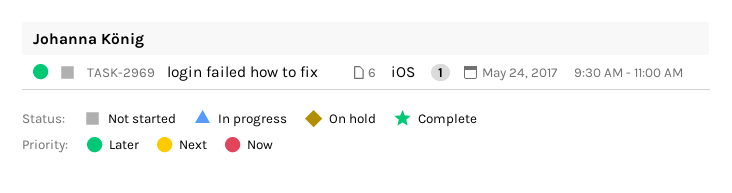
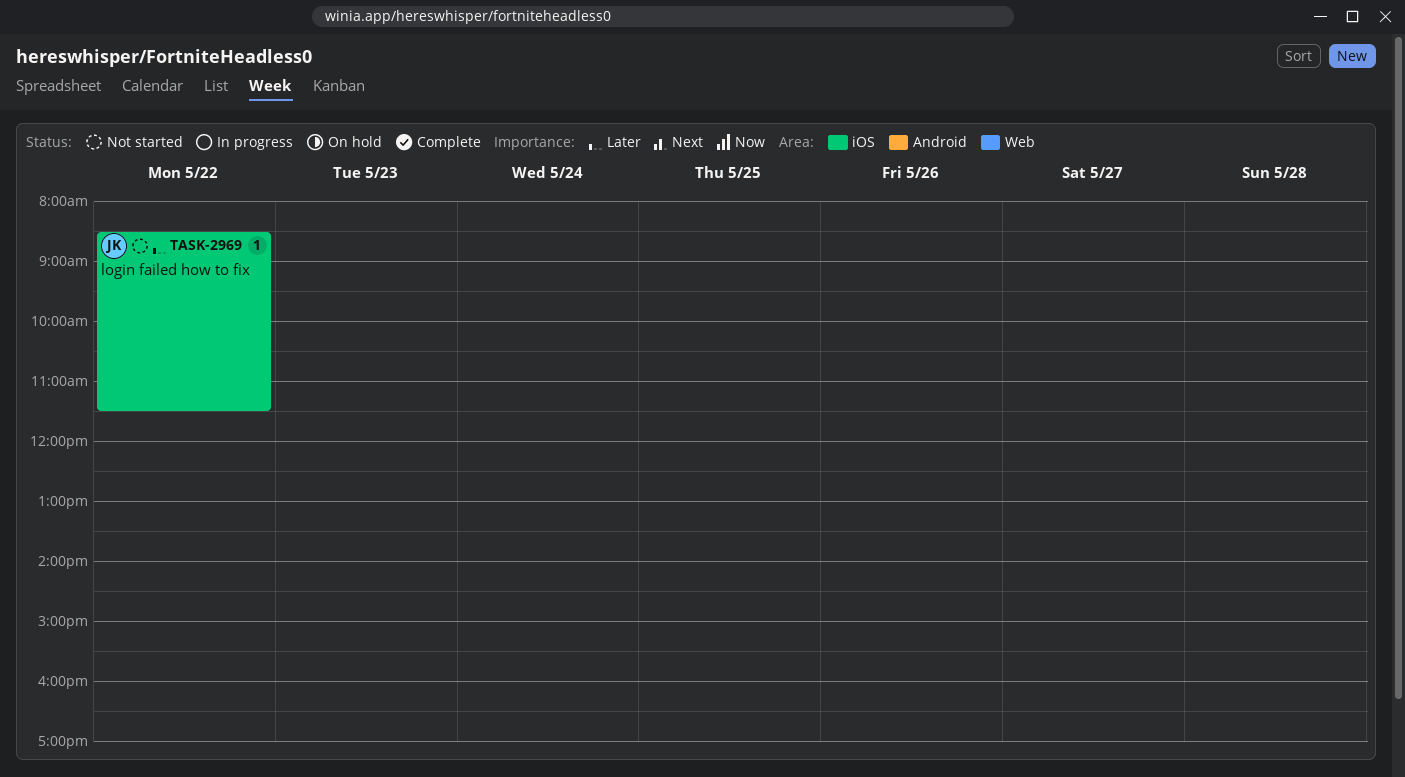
TASK-2969, day: May 24 -> May 22
TASK-2969, begins: 09:30 -> 08:30
TASK-2969, ends: 11:00 -> 11:30

